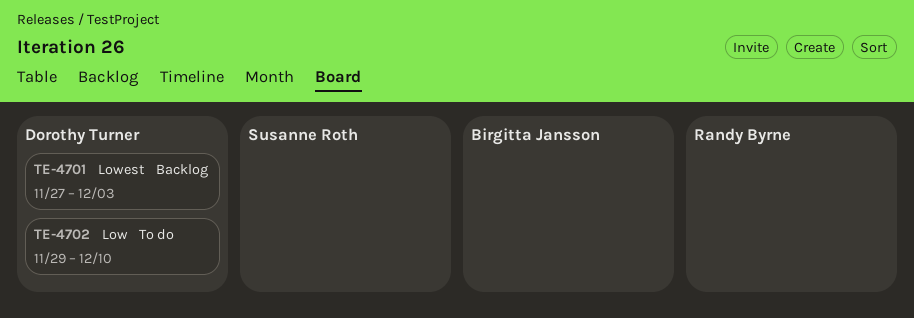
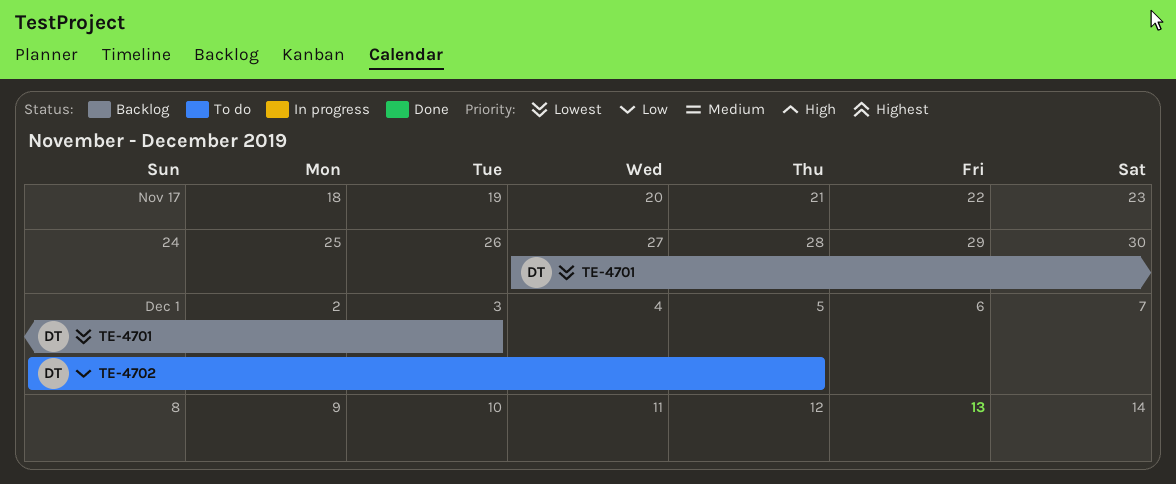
TE-4702, start: Nov 29 -> Dec 1
TE-4702, due: Dec 10 -> Dec 5

